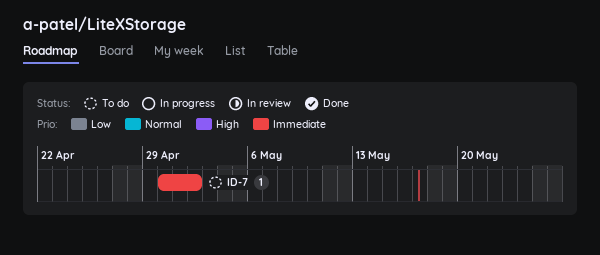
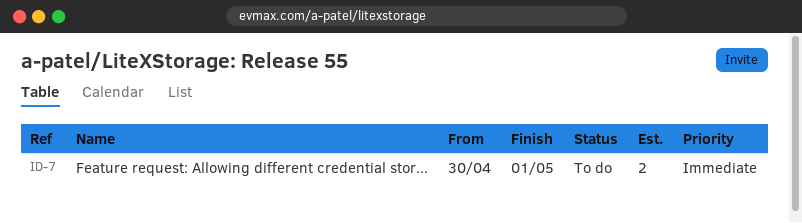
ID-7, estimate: 1 -> 2
ID-7, due: May 2 -> May 1

